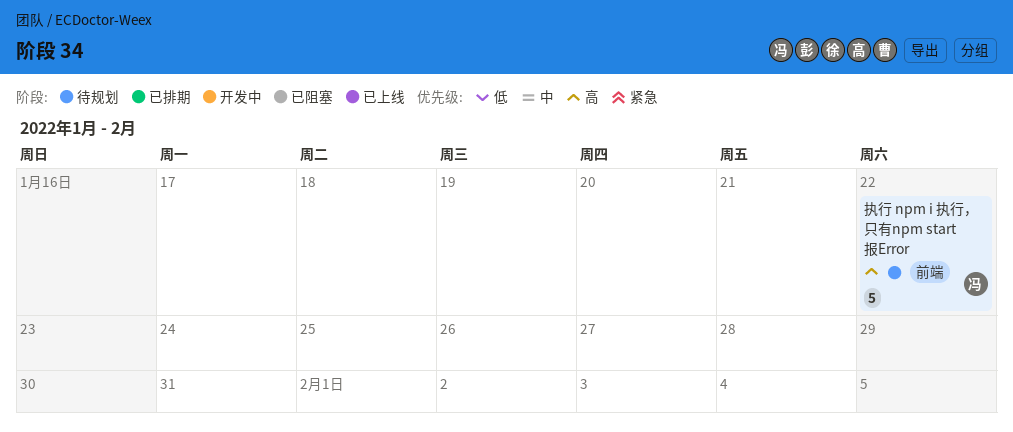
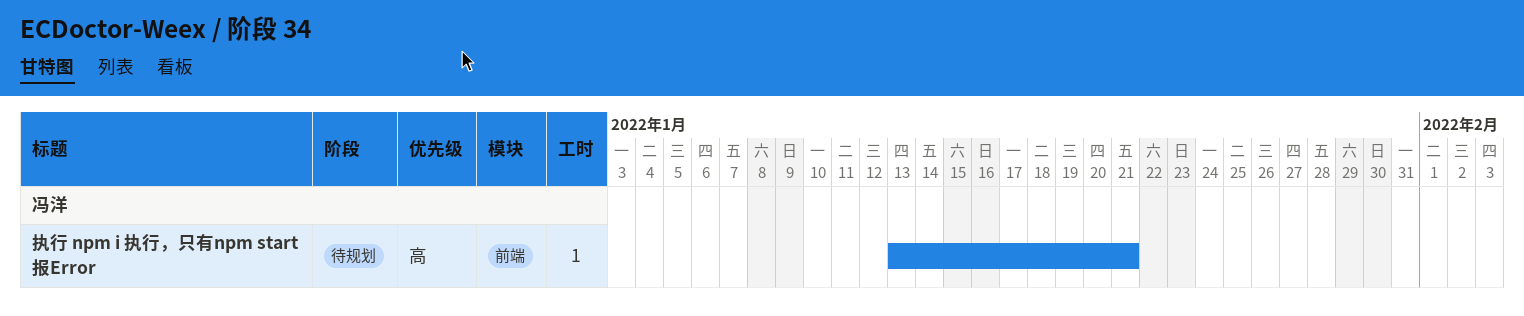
执行 npm i 执行，只有npm start 报Error, estimate: 5 -> 1
执行 npm i 执行，只有npm start 报Error, due: Jan 22 -> Jan 21

